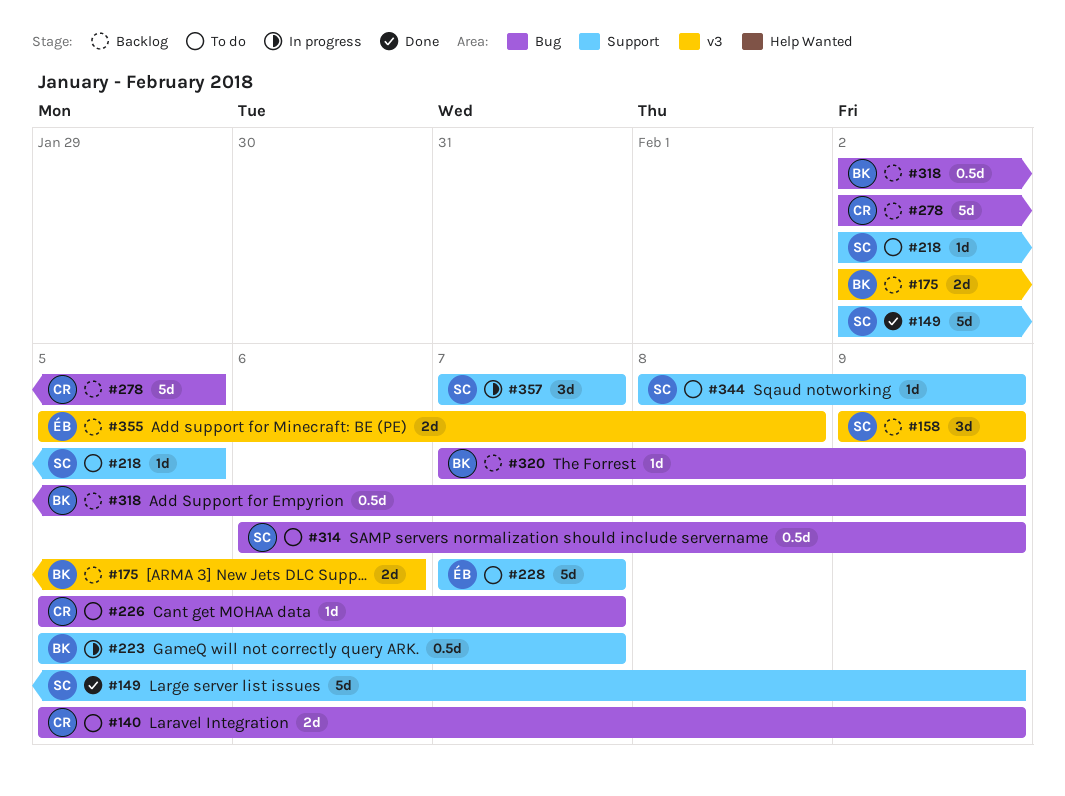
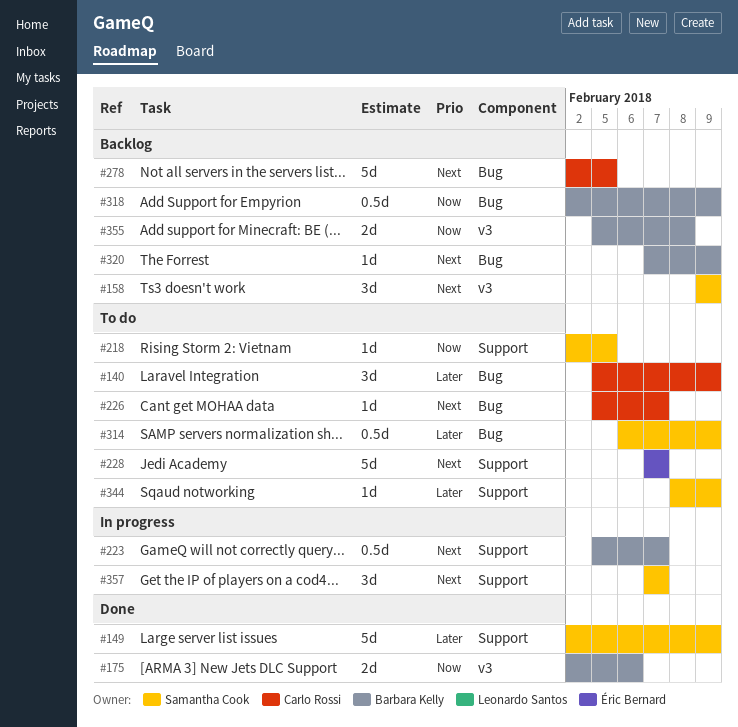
#140, estimate: 2d -> 3d
#175, status: Backlog -> Done
#355, owner: Éric Bernard -> Barbara Kelly

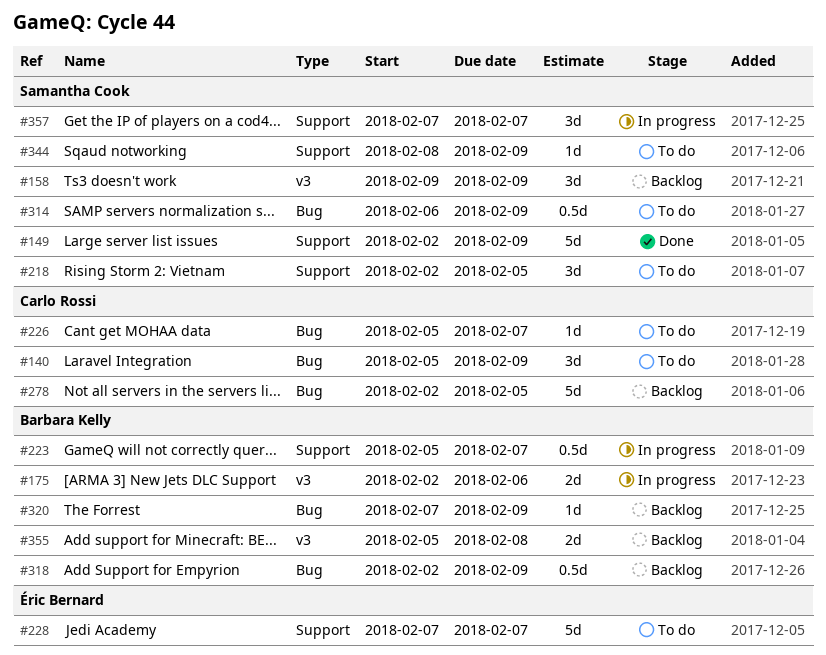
#175, status: Done -> In progress
#218, estimate: 1d -> 3d

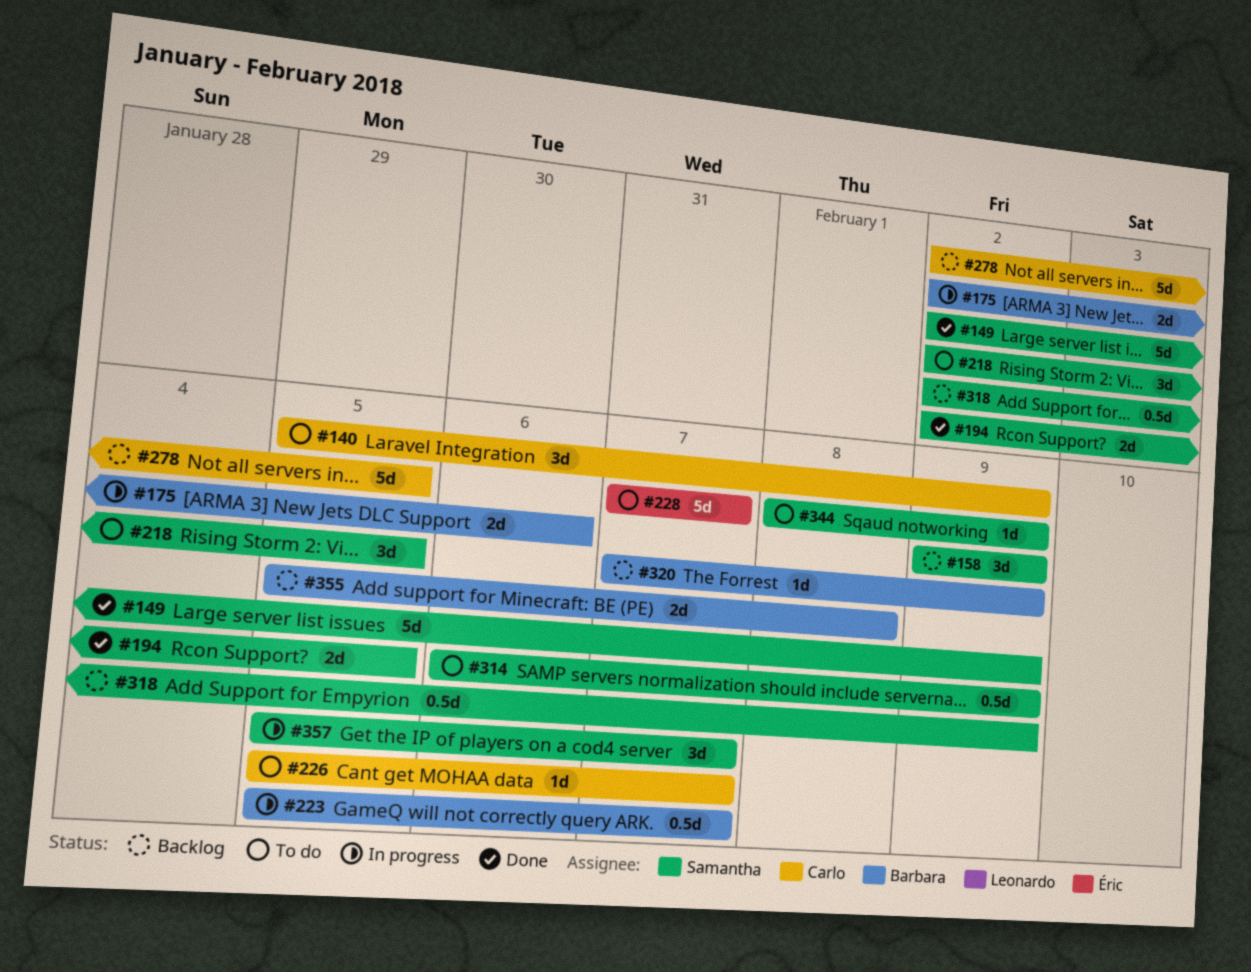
#194: none -> present
#318, owner: Barbara Kelly -> Samantha Cook
#357, start: Feb 7 -> Feb 5

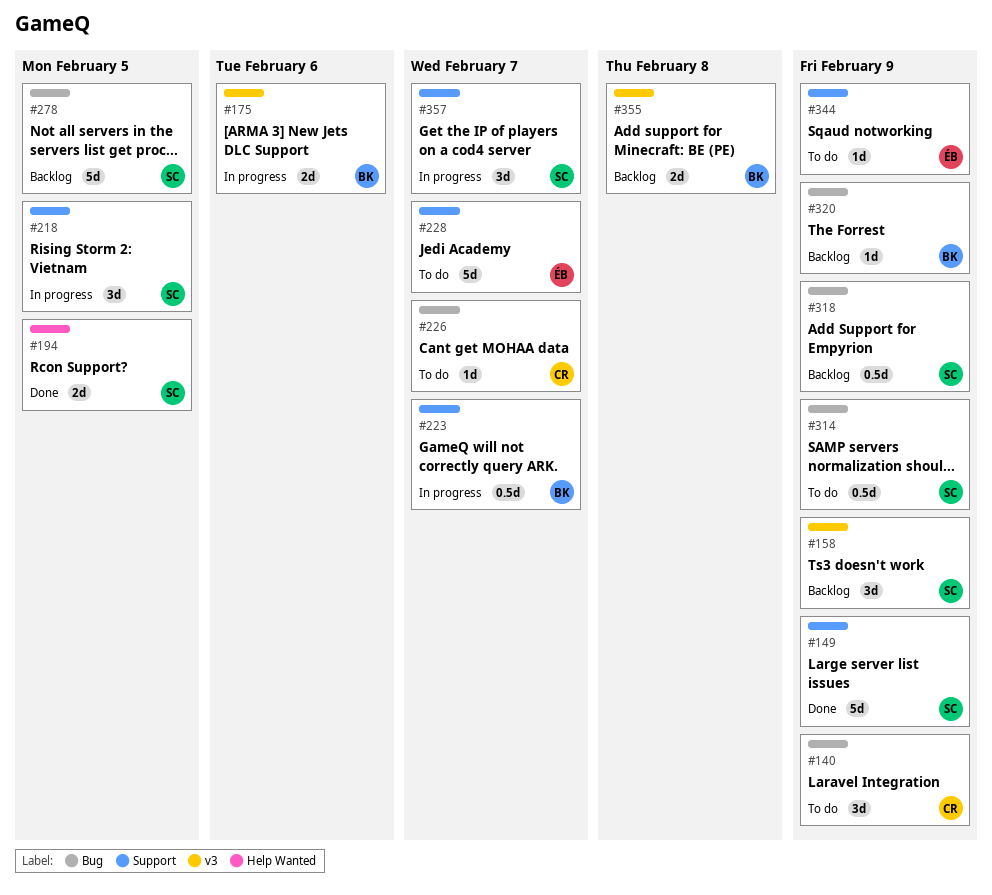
#218, status: To do -> In progress
#278, owner: Carlo -> Samantha
#344, owner: Samantha -> Éric

